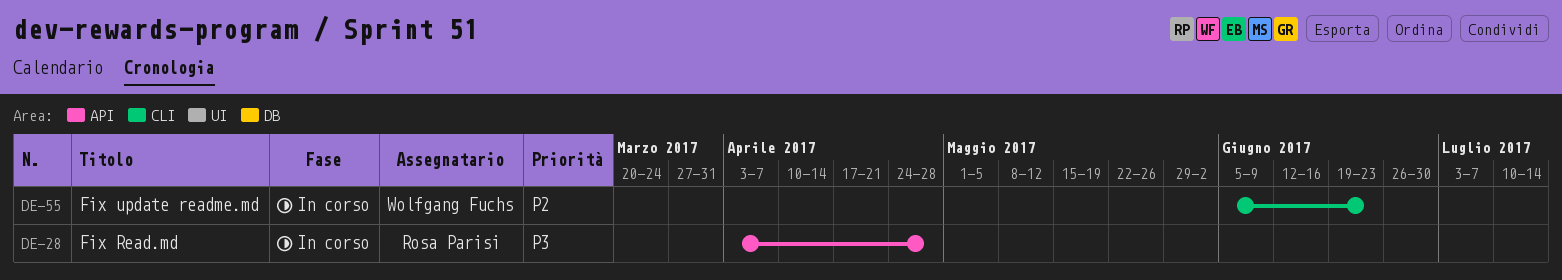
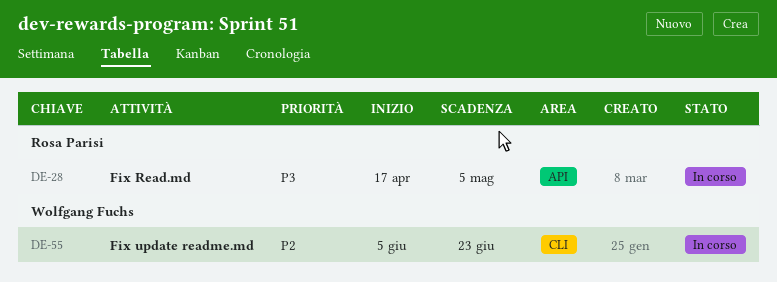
DE-28, start: Apr 3 -> Apr 17
DE-28, due: Apr 28 -> May 5

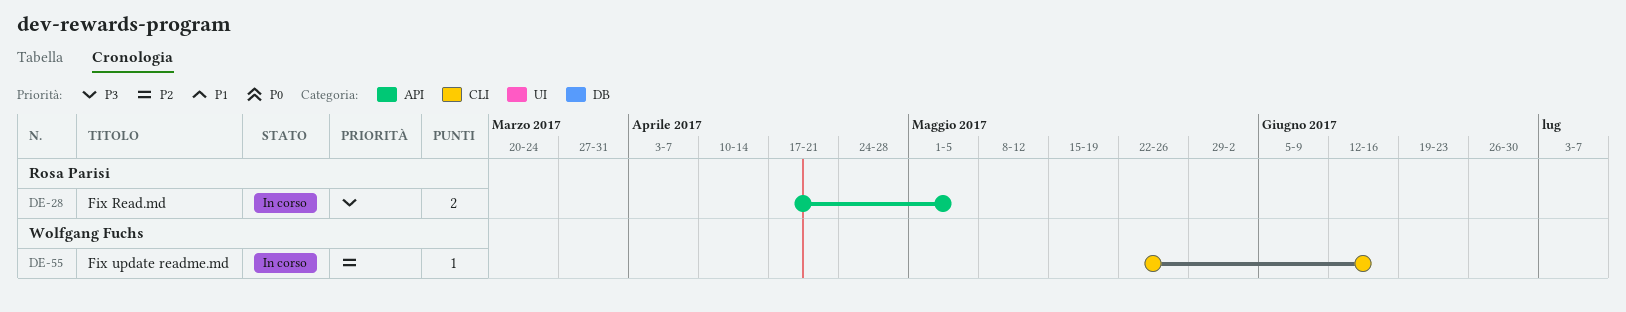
DE-55, start: Jun 5 -> May 22
DE-55, due: Jun 23 -> Jun 16

